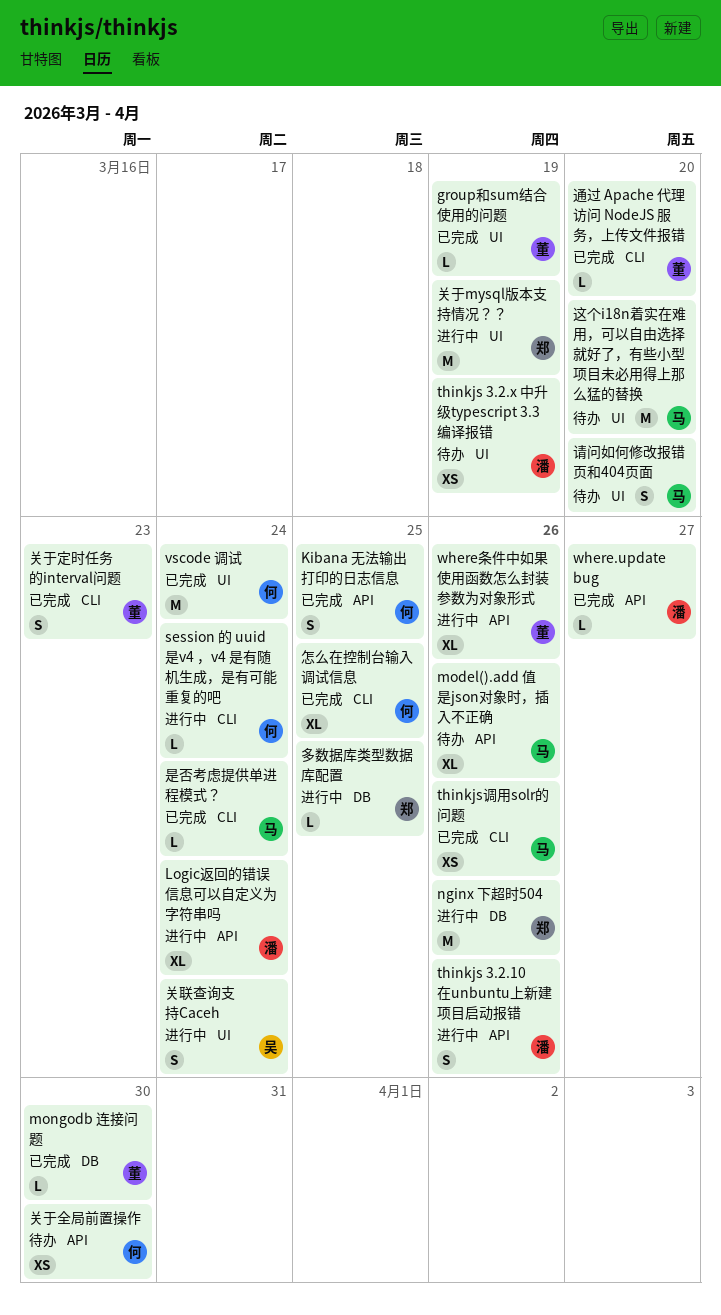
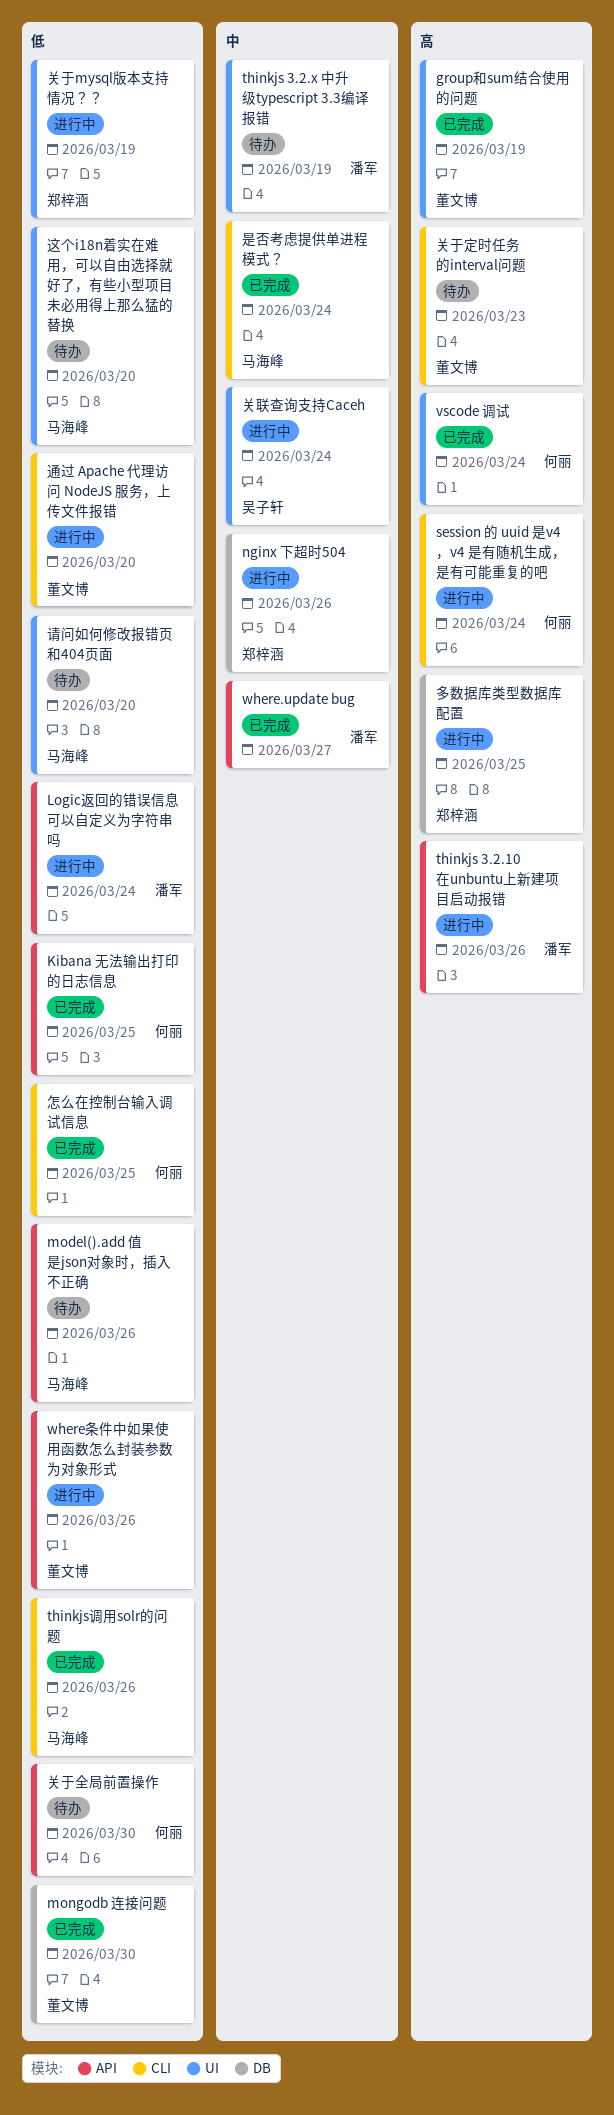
关于定时任务的interval问题, status: 已完成 -> 待办
通过 Apache 代理访问 NodeJS 服务，上传文件报错, status: 已完成 -> 进行中

